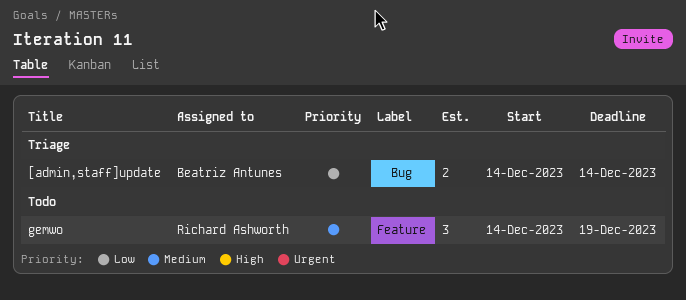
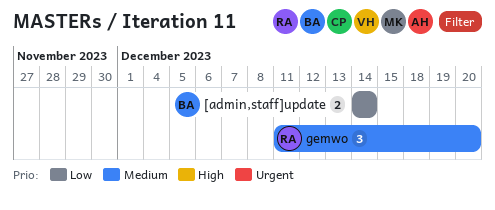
gemwo, start: Dec 14 -> Dec 11
gemwo, due: Dec 19 -> Dec 20

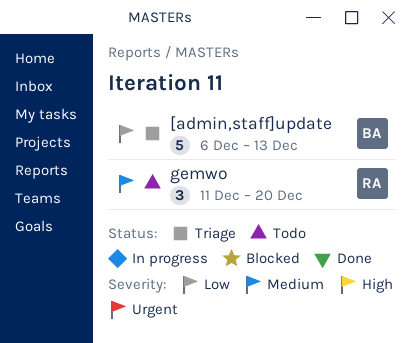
[admin,staff]update, estimate: 2 -> 5
[admin,staff]update, start: Dec 14 -> Dec 6
[admin,staff]update, due: Dec 14 -> Dec 13

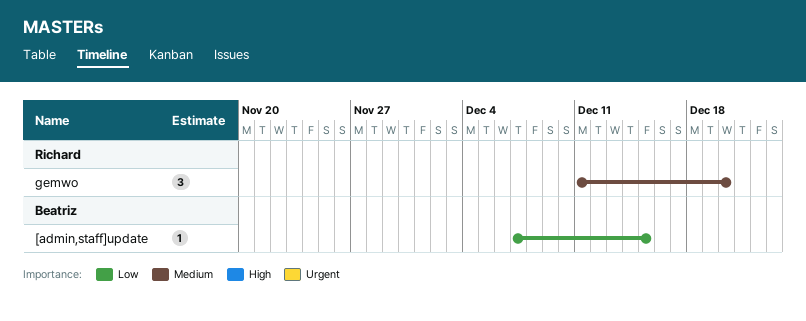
[admin,staff]update, estimate: 5 -> 1
[admin,staff]update, start: Dec 6 -> Dec 7
[admin,staff]update, due: Dec 13 -> Dec 15

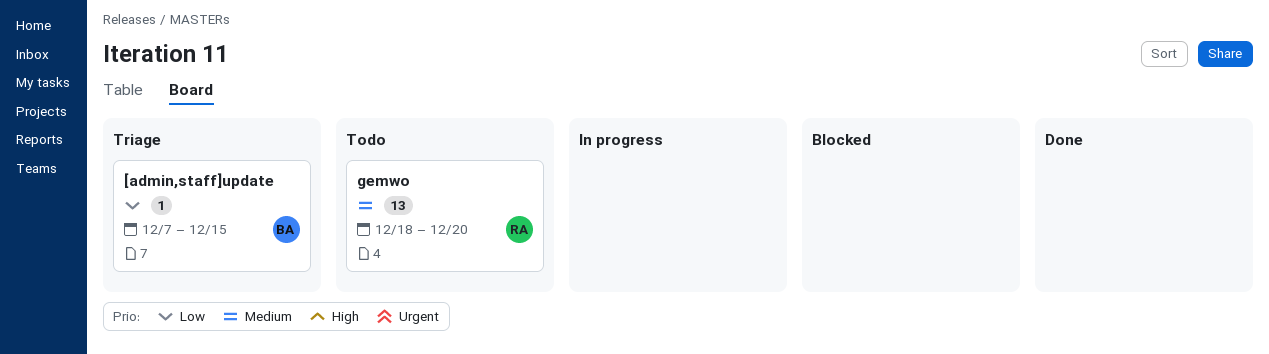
gemwo, estimate: 3 -> 13
gemwo, start: Dec 11 -> Dec 18

